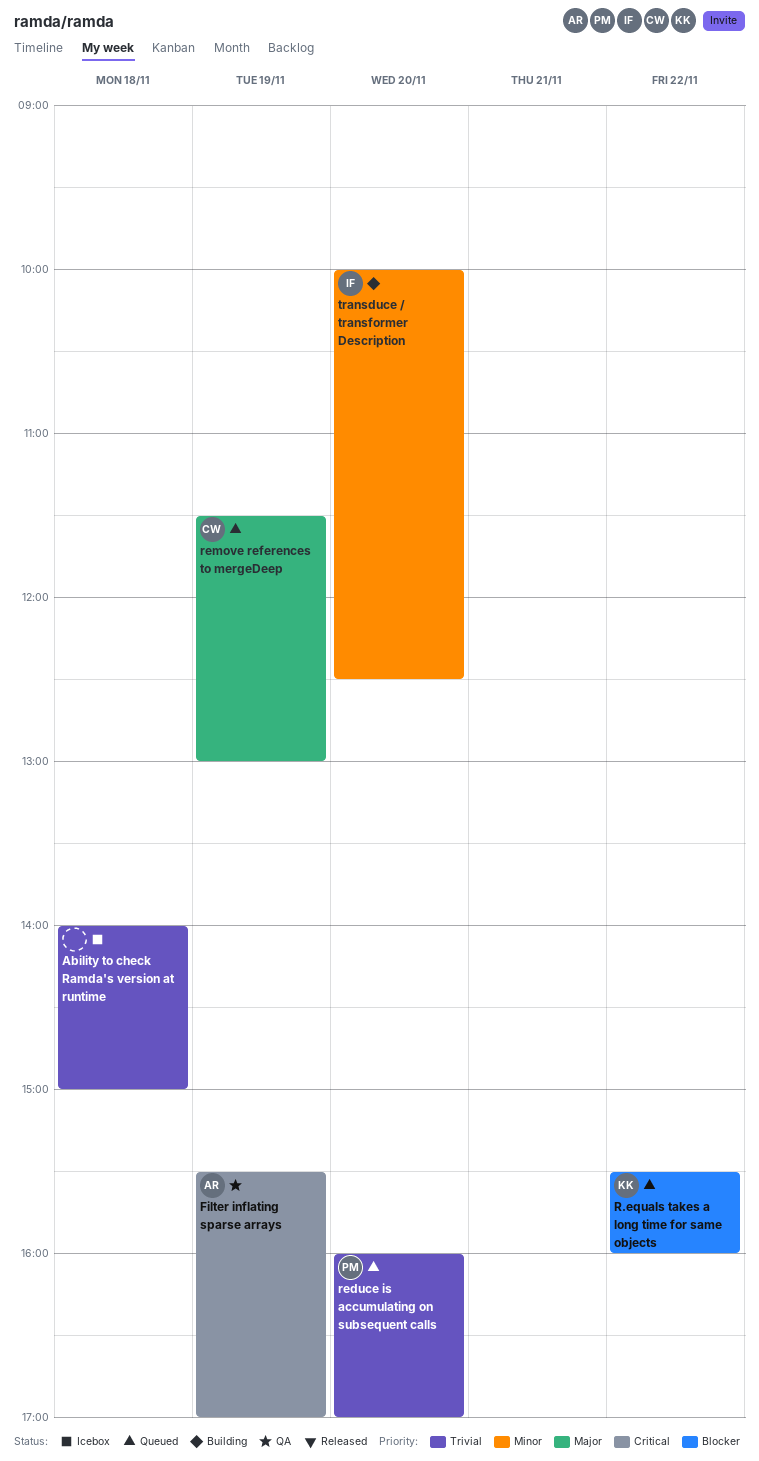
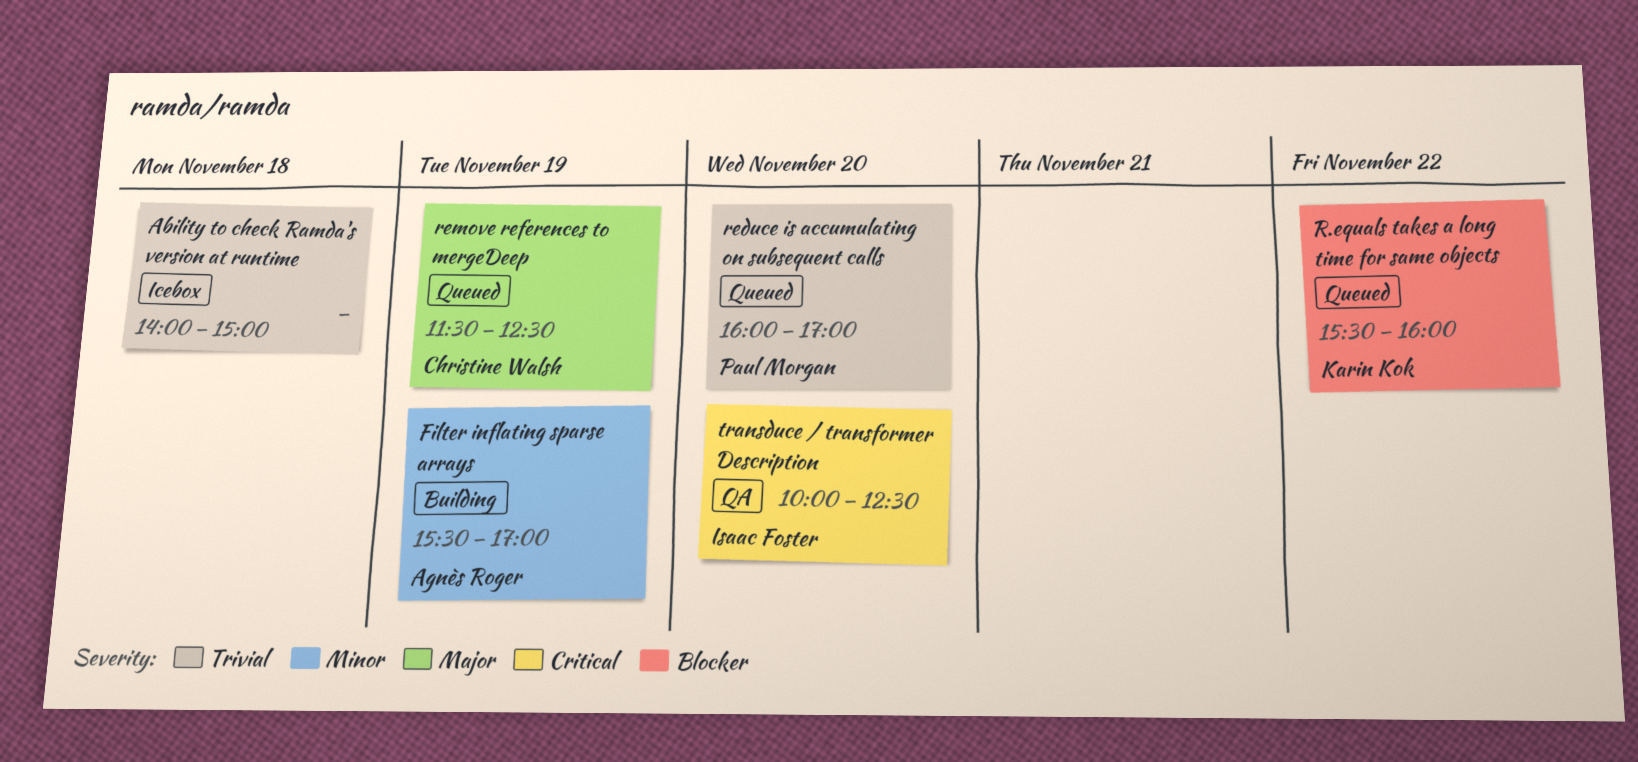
Filter inflating sparse arrays, status: QA -> Building
Filter inflating sparse arrays, priority: Critical -> Minor
remove references to mergeDeep, ends: 13:00 -> 12:30
transduce / transformer Description, status: Building -> QA
transduce / transformer Description, priority: Minor -> Critical

